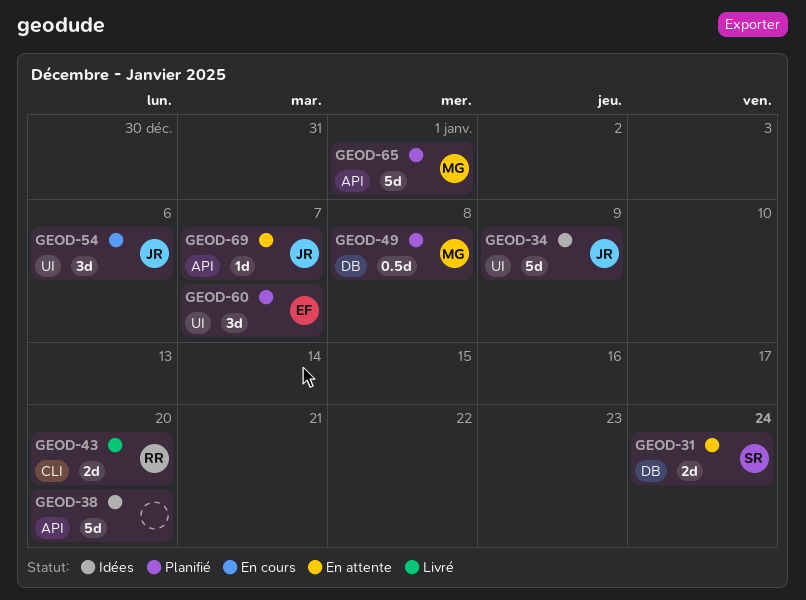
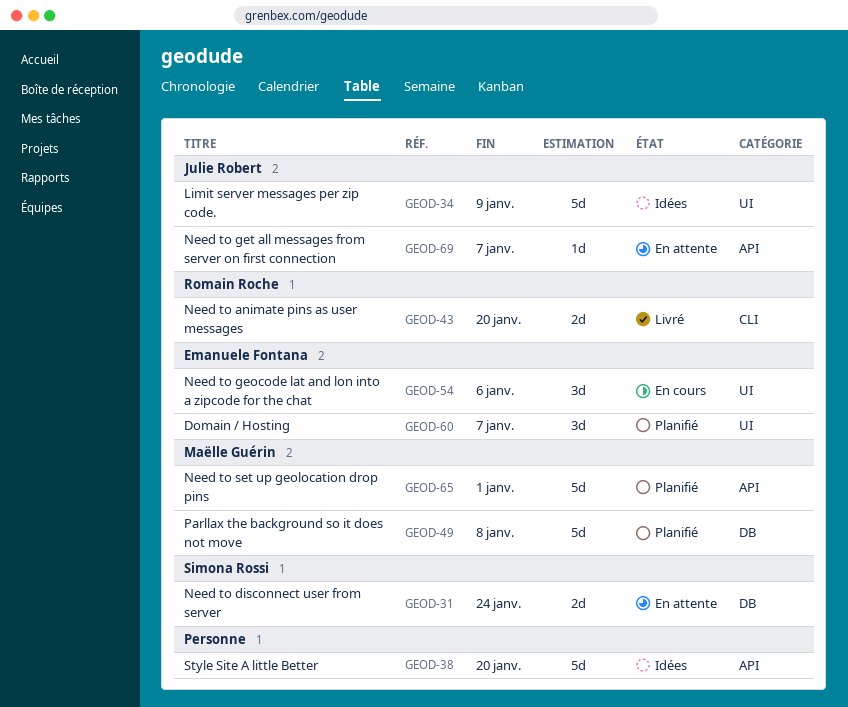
GEOD-49, estimate: 0.5d -> 5d
GEOD-54, owner: Julie Robert -> Emanuele Fontana

